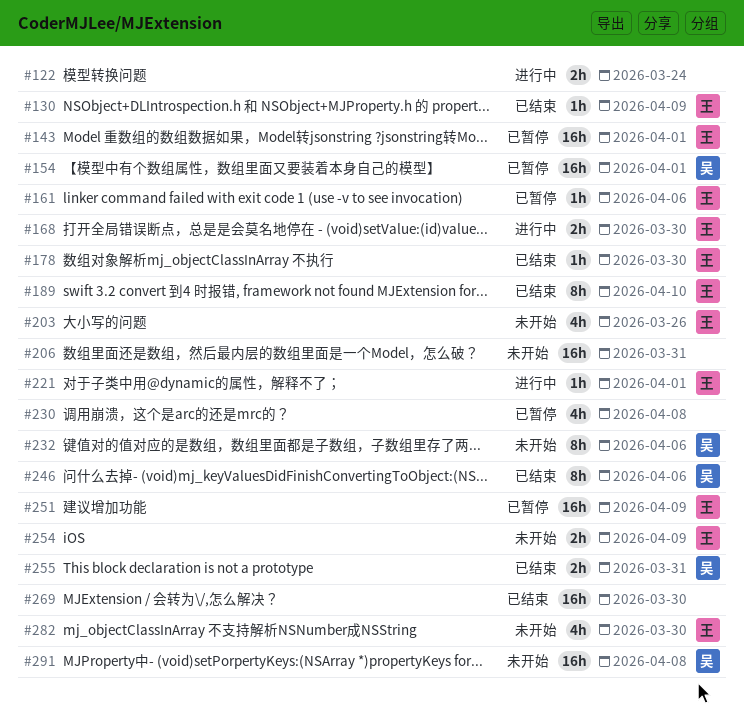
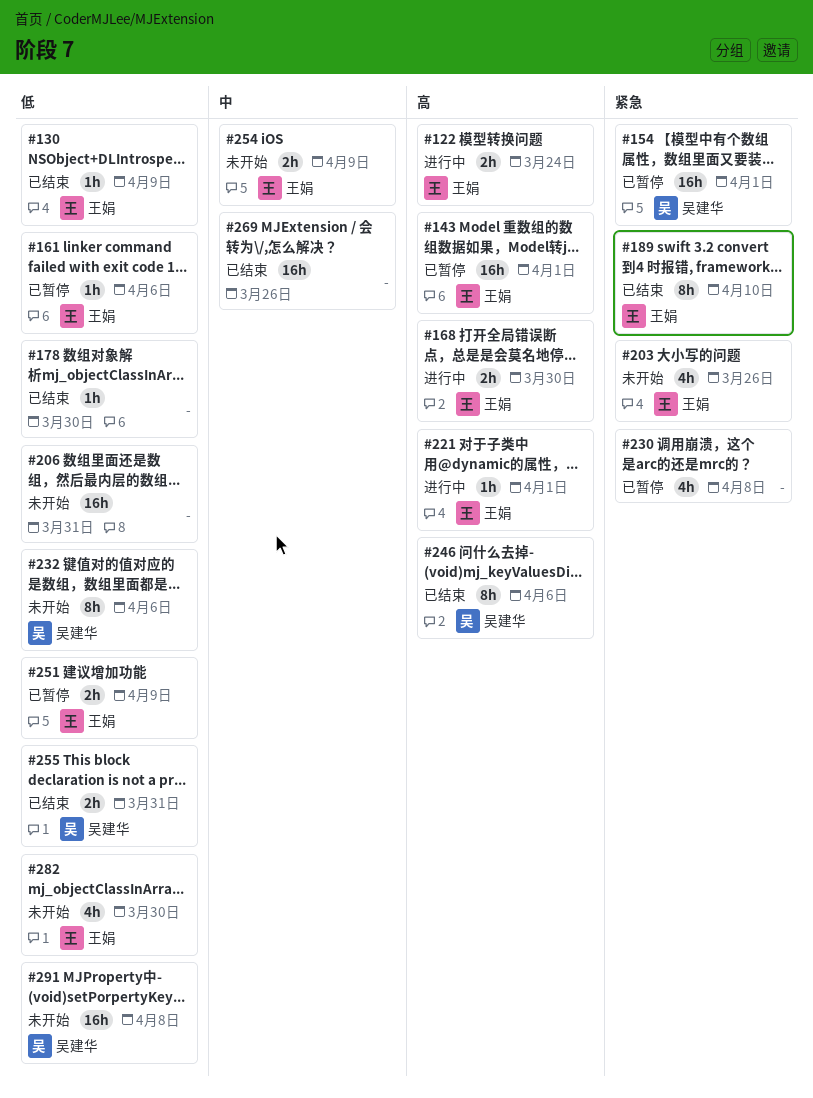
#122, owner: none -> 王娟
#178, owner: 王娟 -> none
#251, estimate: 16h -> 2h
#269, due: Mar 30 -> Mar 26

